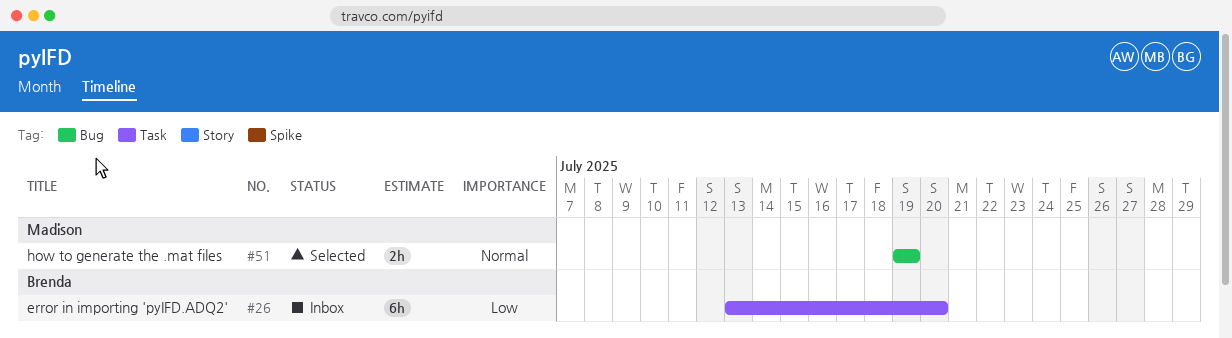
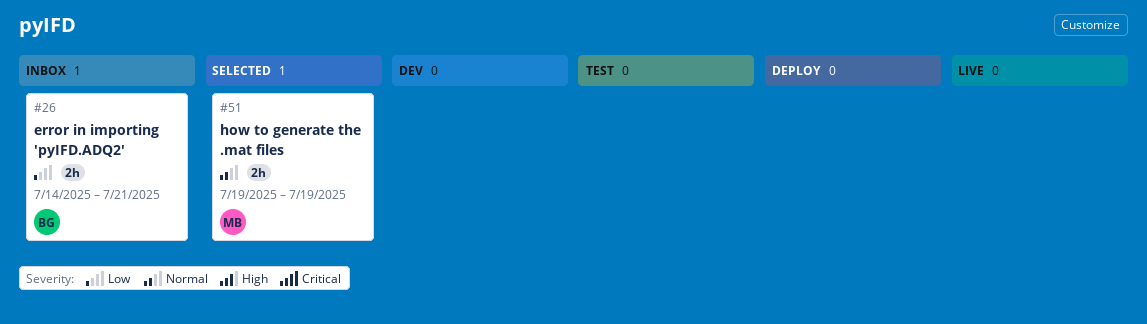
#26, estimate: 6h -> 2h
#26, start: Jul 13 -> Jul 14
#26, due: Jul 20 -> Jul 21

